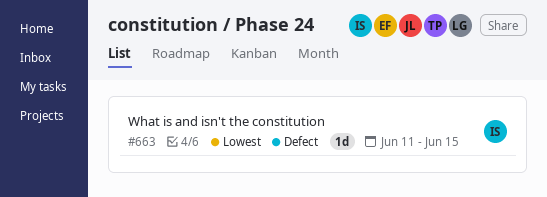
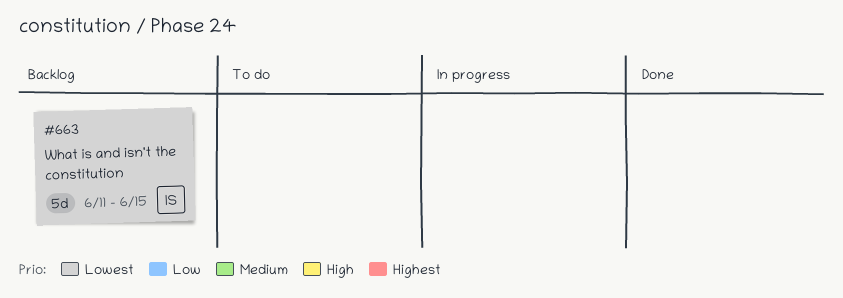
#663, estimate: 1d -> 5d

